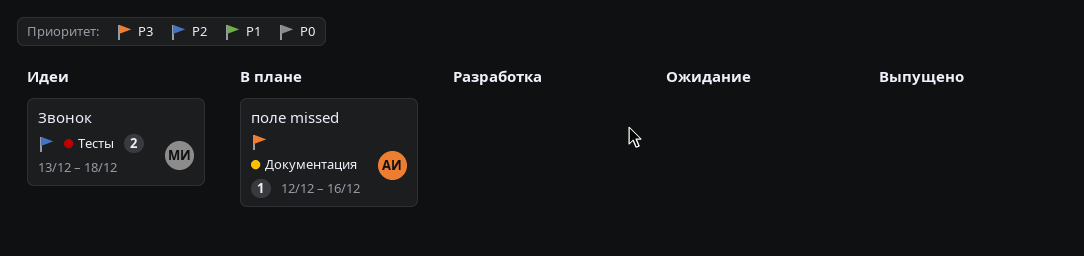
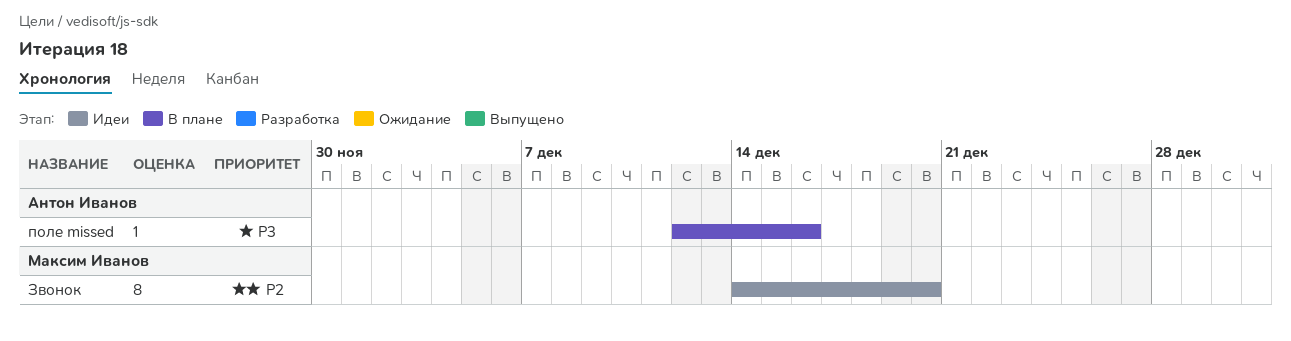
Звонок, estimate: 2 -> 8
Звонок, start: Dec 13 -> Dec 14
Звонок, due: Dec 18 -> Dec 20

